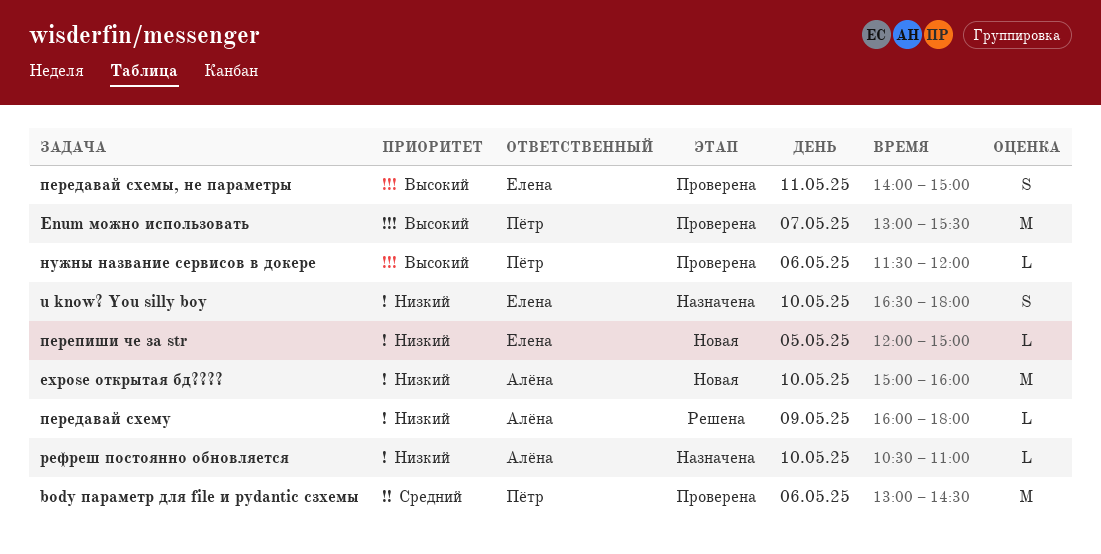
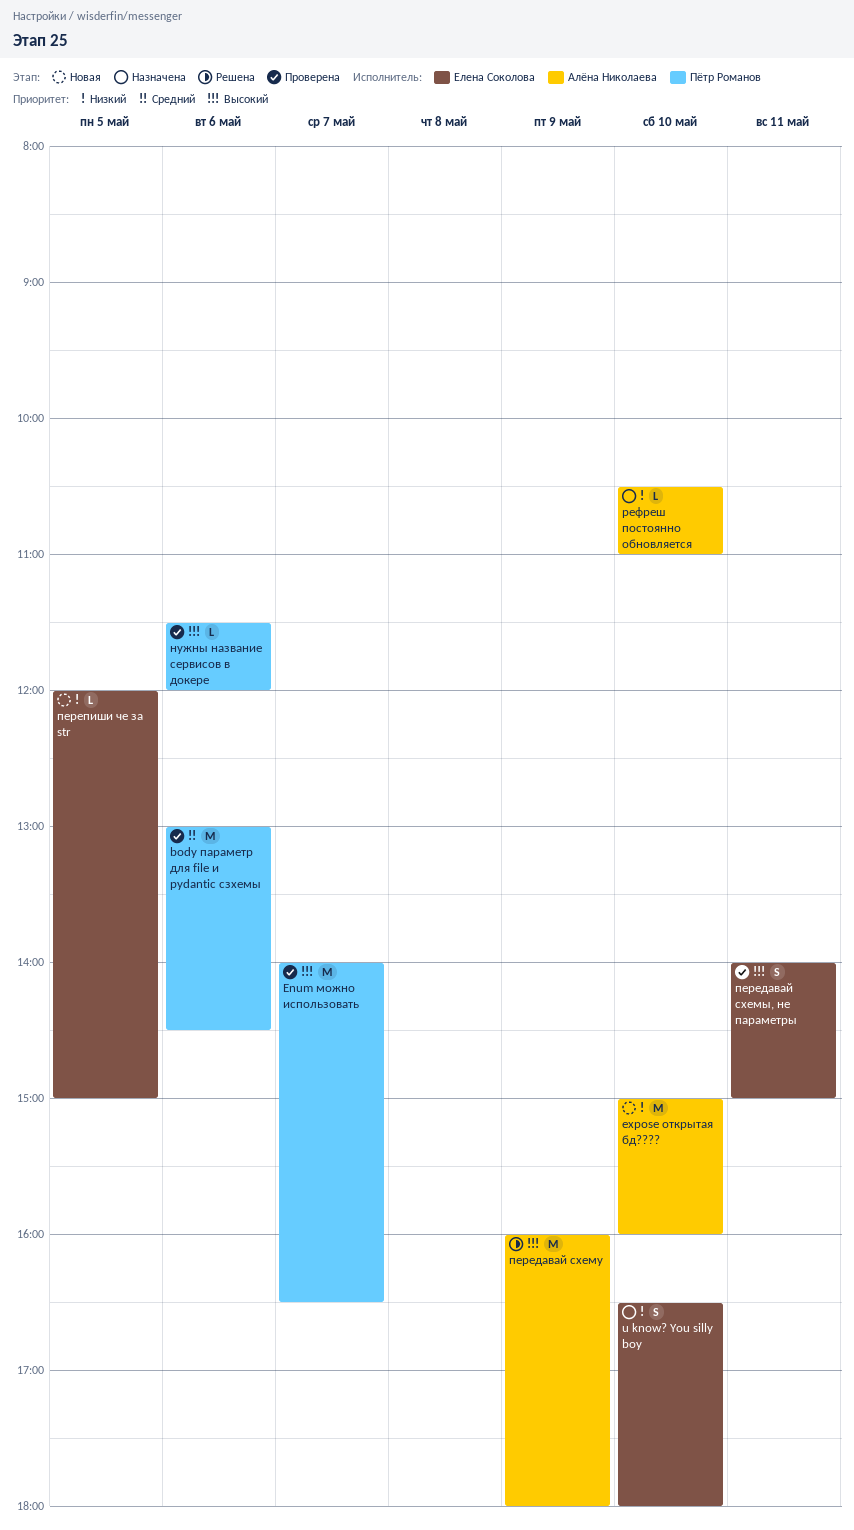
Enum можно использовать, begins: 13:00 -> 14:00
Enum можно использовать, ends: 15:30 -> 16:30
передавай схему, priority: Низкий -> Высокий
передавай схему, estimate: L -> M

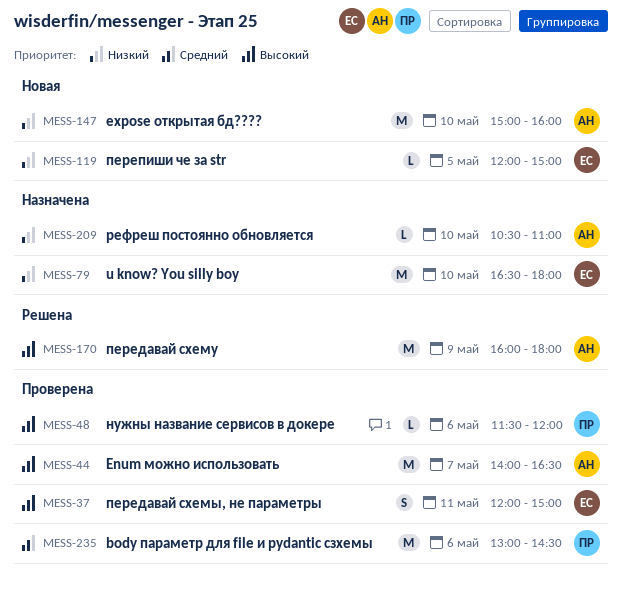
Enum можно использовать, owner: Пётр Романов -> Алёна Николаева
u know? You silly boy, estimate: S -> M
передавай схемы, не параметры, begins: 14:00 -> 12:00

